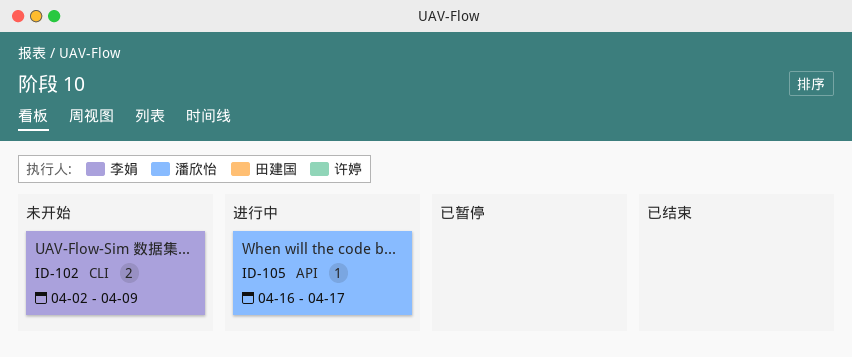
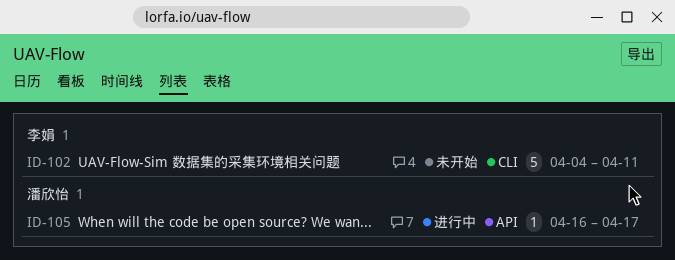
ID-102, estimate: 2 -> 5
ID-102, start: Apr 2 -> Apr 4
ID-102, due: Apr 9 -> Apr 11

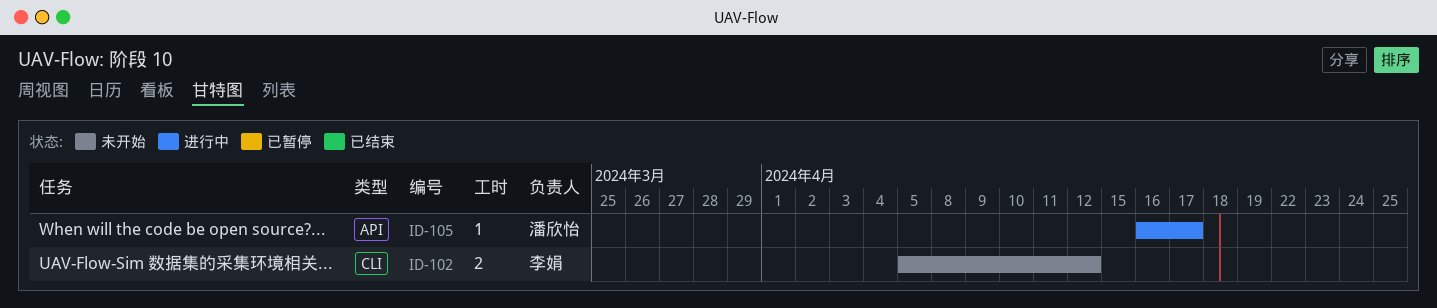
ID-102, estimate: 5 -> 2
ID-102, start: Apr 4 -> Apr 5
ID-102, due: Apr 11 -> Apr 12

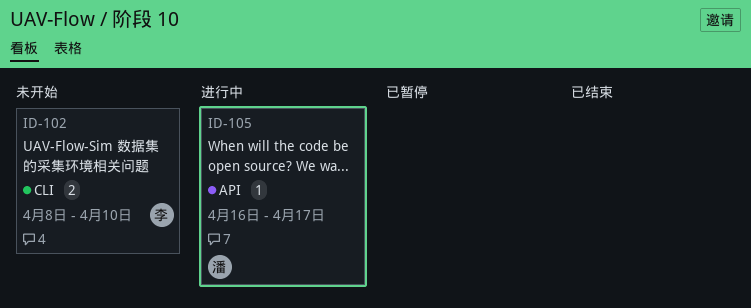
ID-102, start: Apr 5 -> Apr 8
ID-102, due: Apr 12 -> Apr 10

